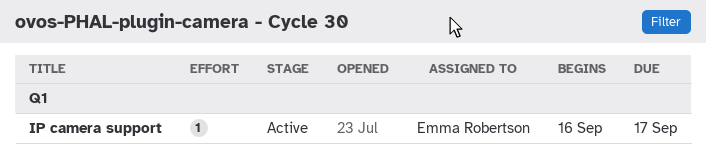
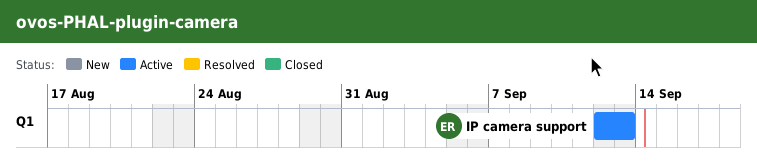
IP camera support, start: Sep 16 -> Sep 12
IP camera support, due: Sep 17 -> Sep 13

